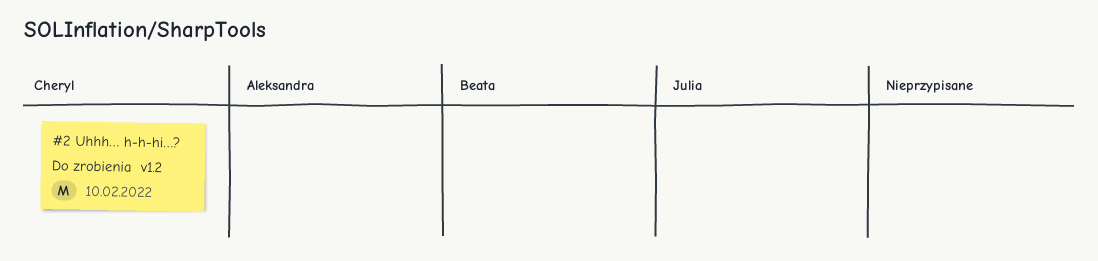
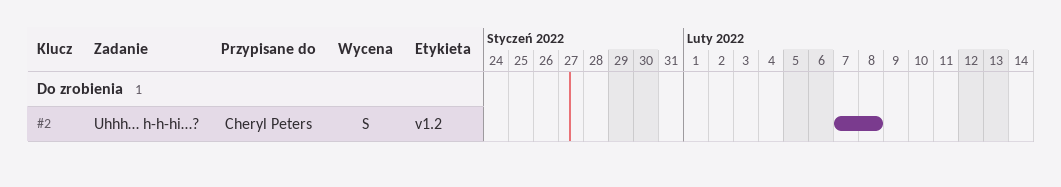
#2, estimate: M -> S
#2, due: Feb 10 -> Feb 8

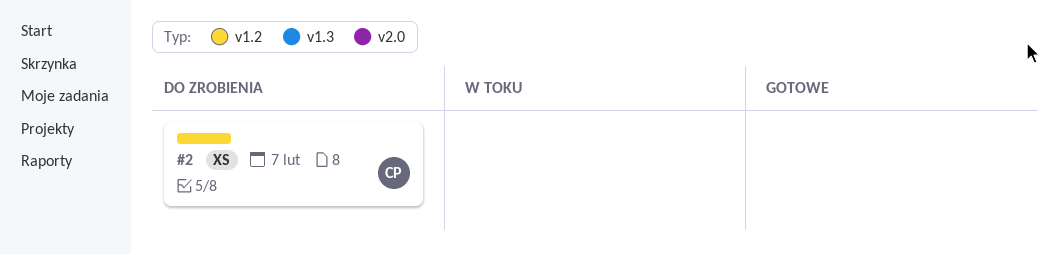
#2, estimate: S -> XS
#2, due: Feb 8 -> Feb 7

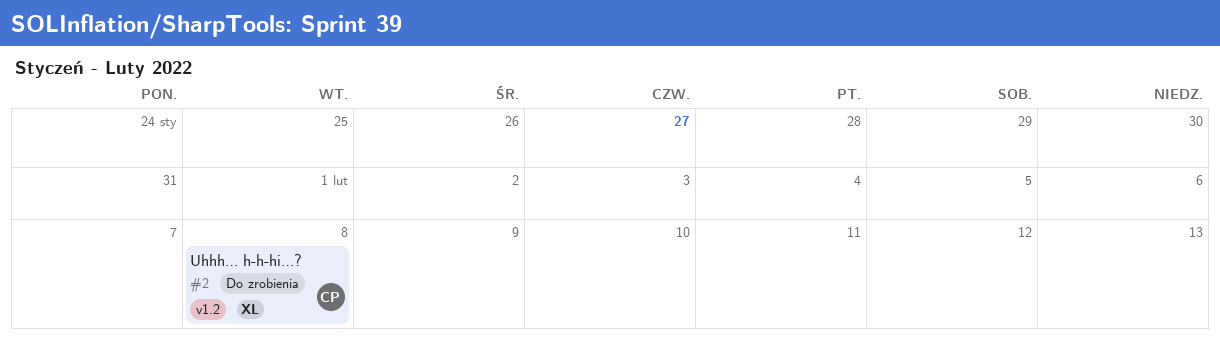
#2, estimate: XS -> XL
#2, due: Feb 7 -> Feb 8

